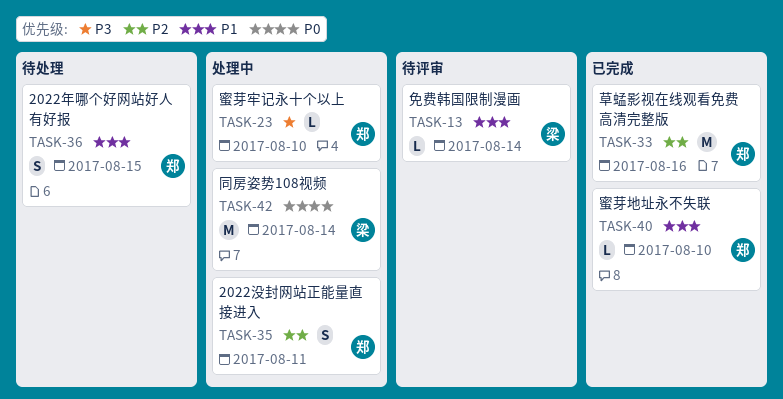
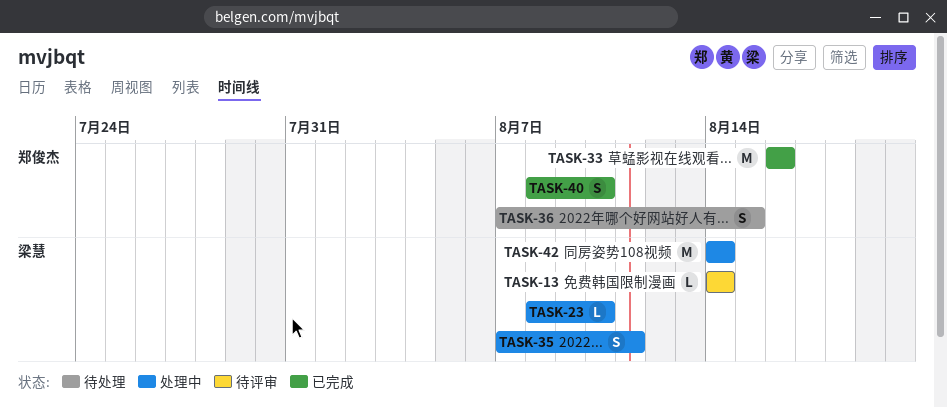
TASK-23, owner: 郑俊杰 -> 梁慧
TASK-35, owner: 郑俊杰 -> 梁慧
TASK-40, estimate: L -> S

